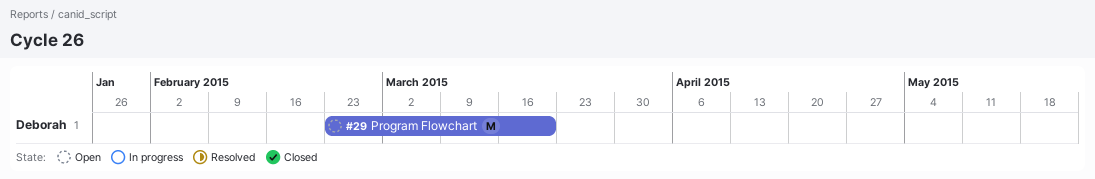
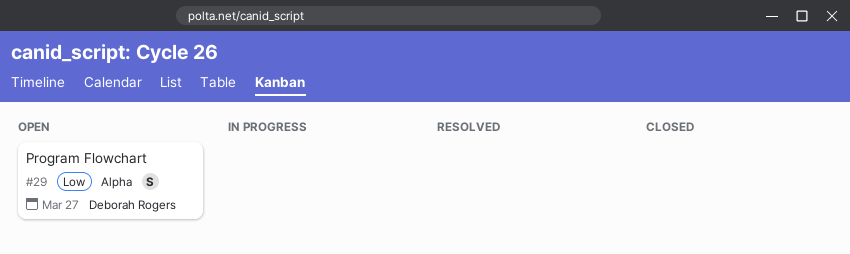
#29, estimate: M -> S
#29, due: Mar 20 -> Mar 27

